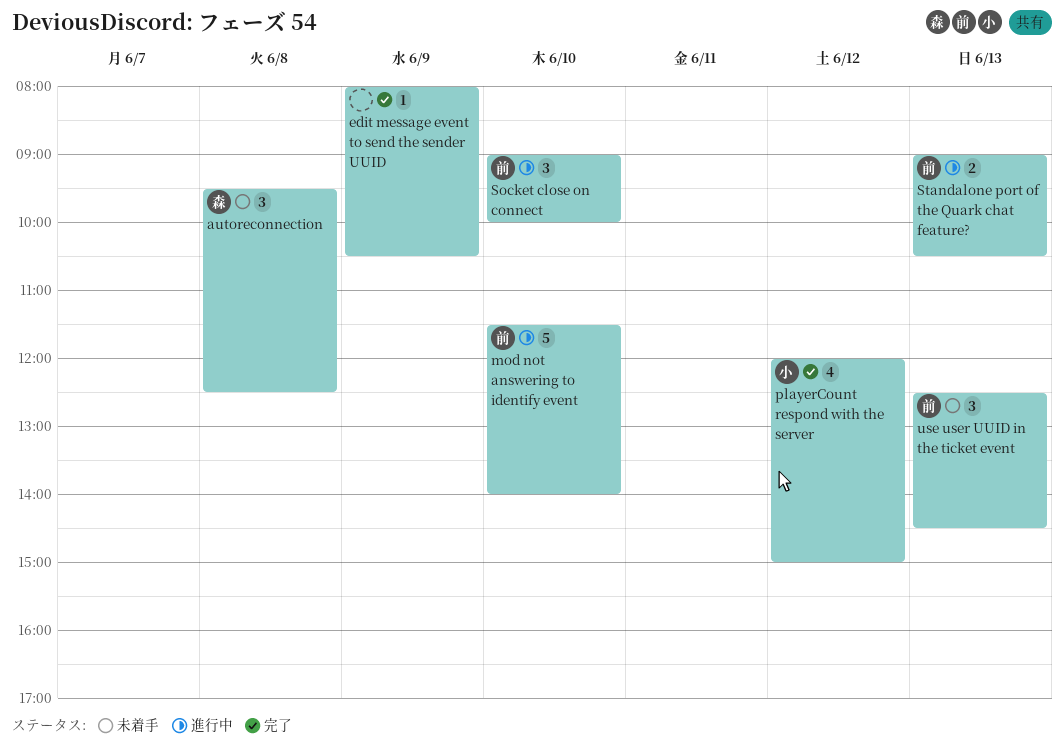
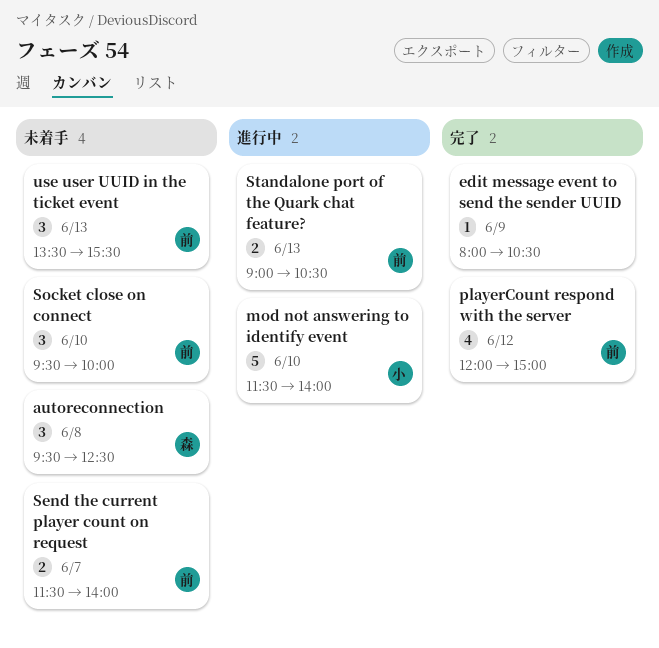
mod not answering to identify event, owner: 前 -> 小
playerCount respond with the server, owner: 小 -> 前
Send the current player count on request: none -> present
Socket close on connect, status: 進行中 -> 未着手
Socket close on connect, begins: 09:00 -> 09:30
use user UUID in the ticket event, begins: 12:30 -> 13:30
use user UUID in the ticket event, ends: 14:30 -> 15:30

